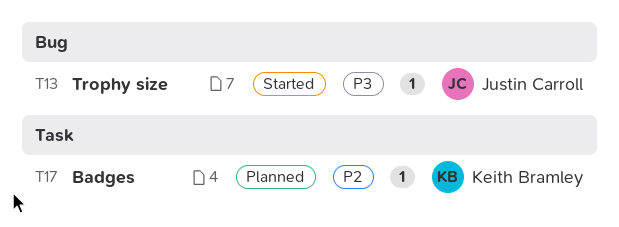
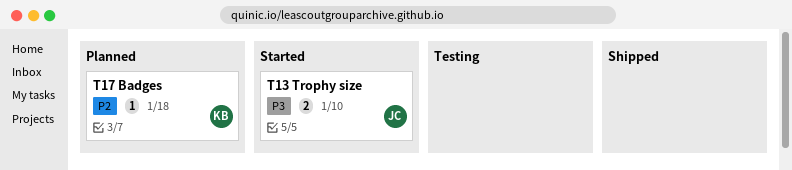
T13, estimate: 1 -> 2

